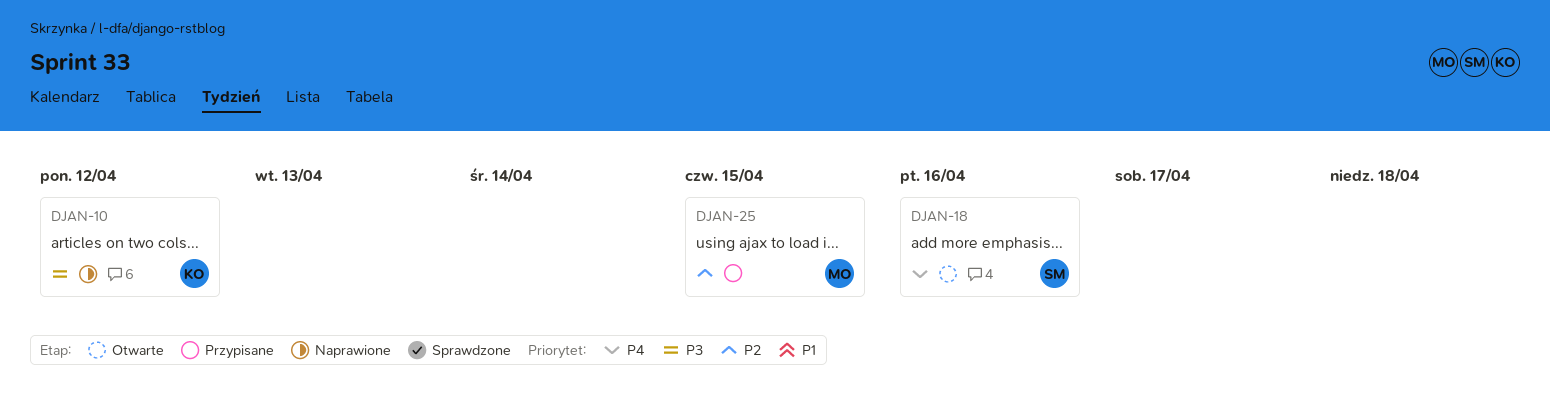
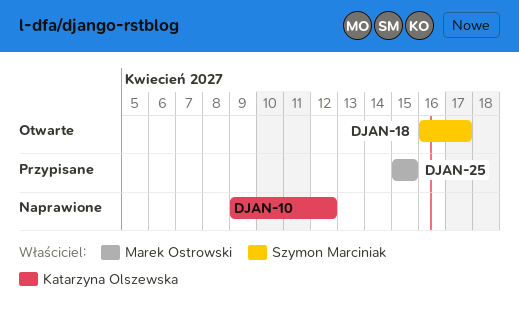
DJAN-18, due: Apr 16 -> Apr 17

